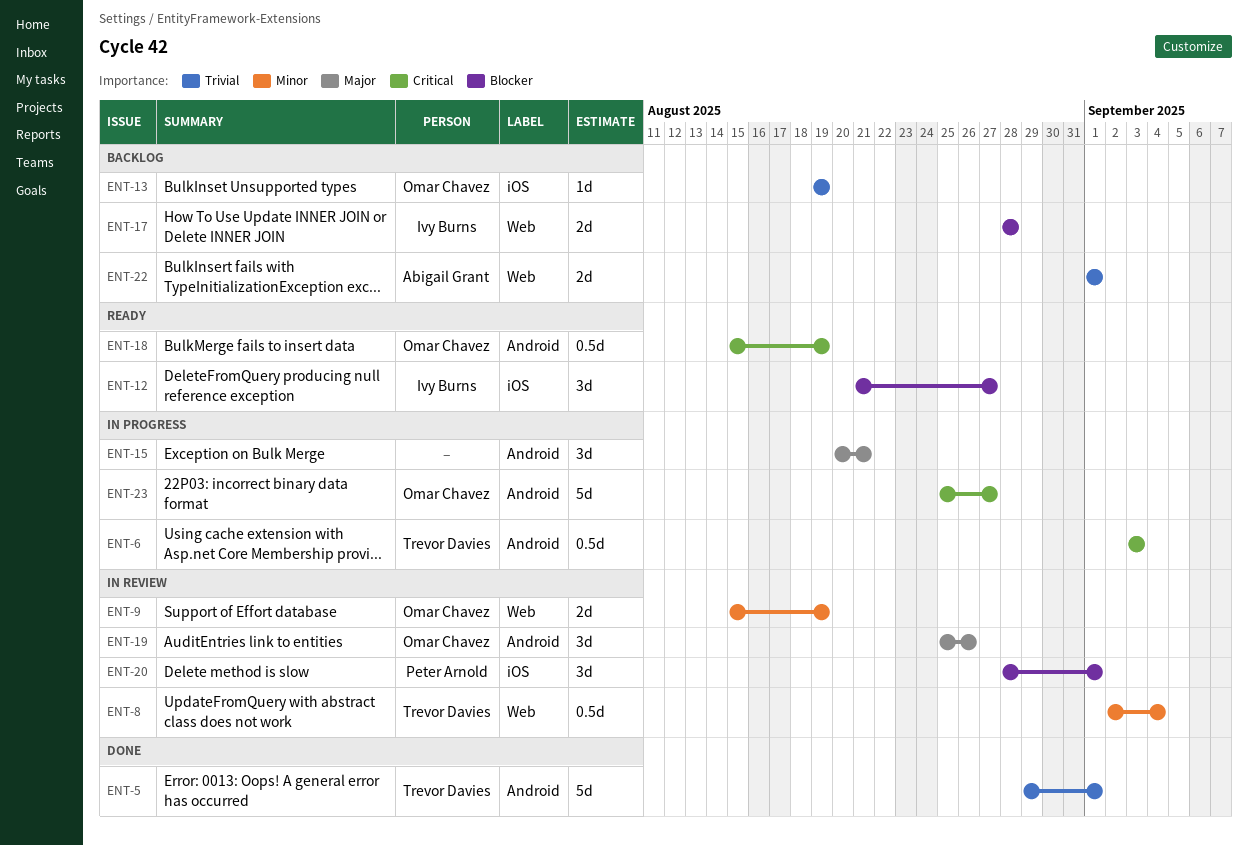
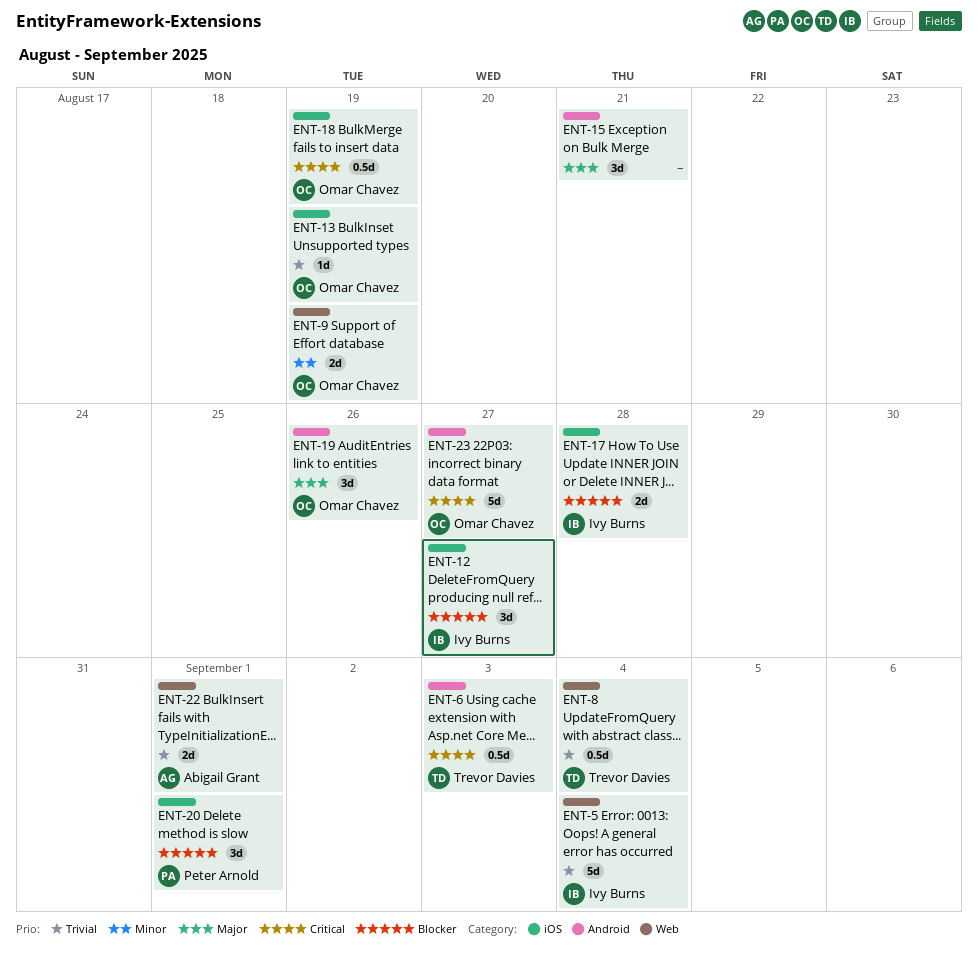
ENT-5, owner: Trevor Davies -> Ivy Burns
ENT-5, label: Android -> Web
ENT-5, due: Sep 1 -> Sep 4
ENT-8, priority: Minor -> Trivial
ENT-17, label: Web -> iOS
ENT-18, label: Android -> iOS

